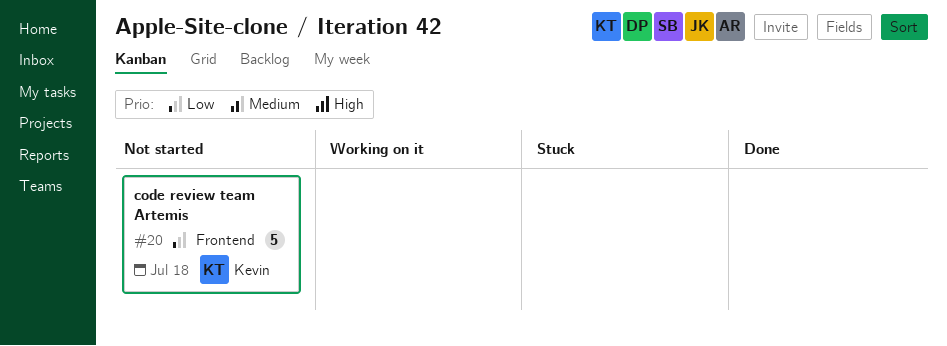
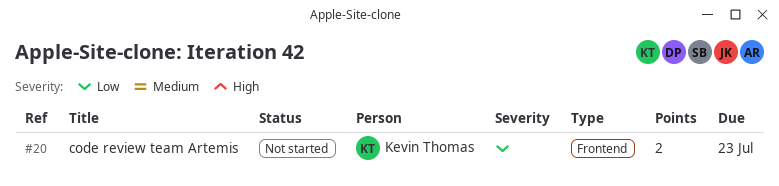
#20, estimate: 5 -> 2
#20, due: Jul 18 -> Jul 23

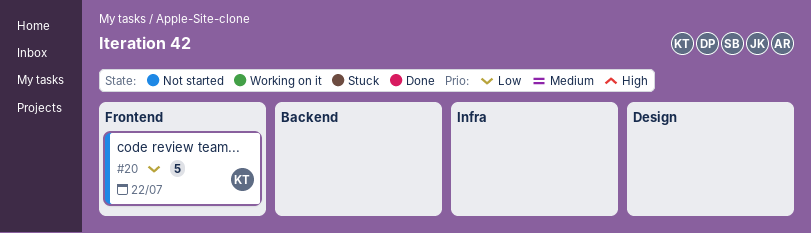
#20, estimate: 2 -> 5
#20, due: Jul 23 -> Jul 22

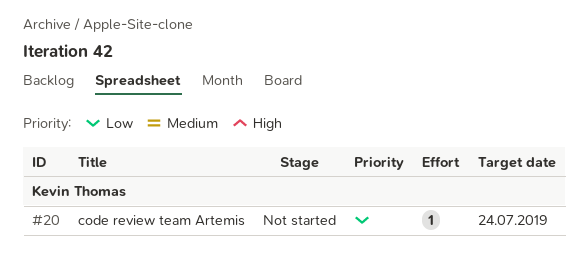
#20, estimate: 5 -> 1
#20, due: Jul 22 -> Jul 24

